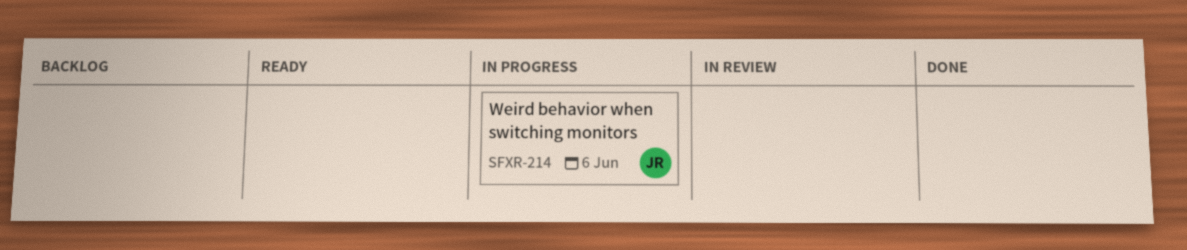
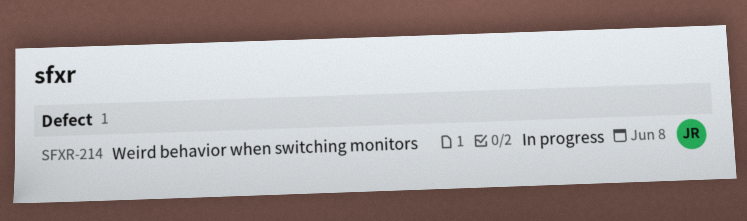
SFXR-214, due: Jun 6 -> Jun 8

